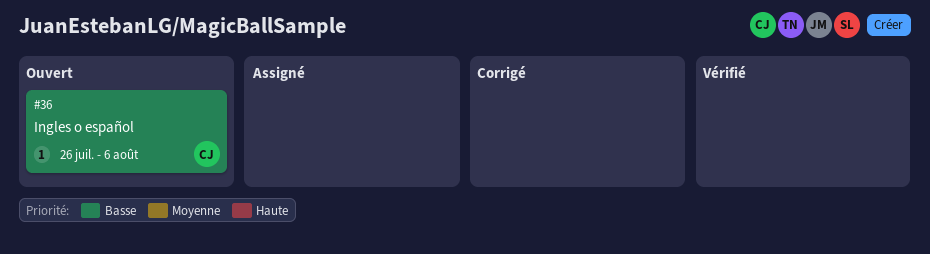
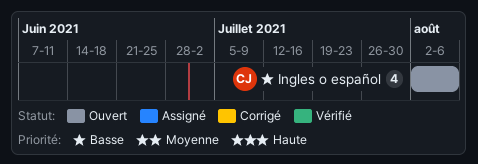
Ingles o español, estimate: 1 -> 4
Ingles o español, start: Jul 26 -> Aug 2

